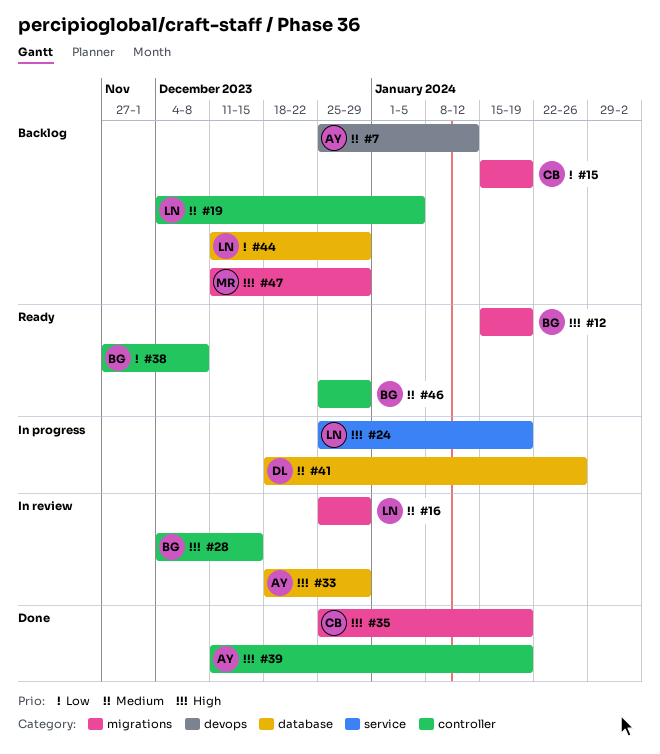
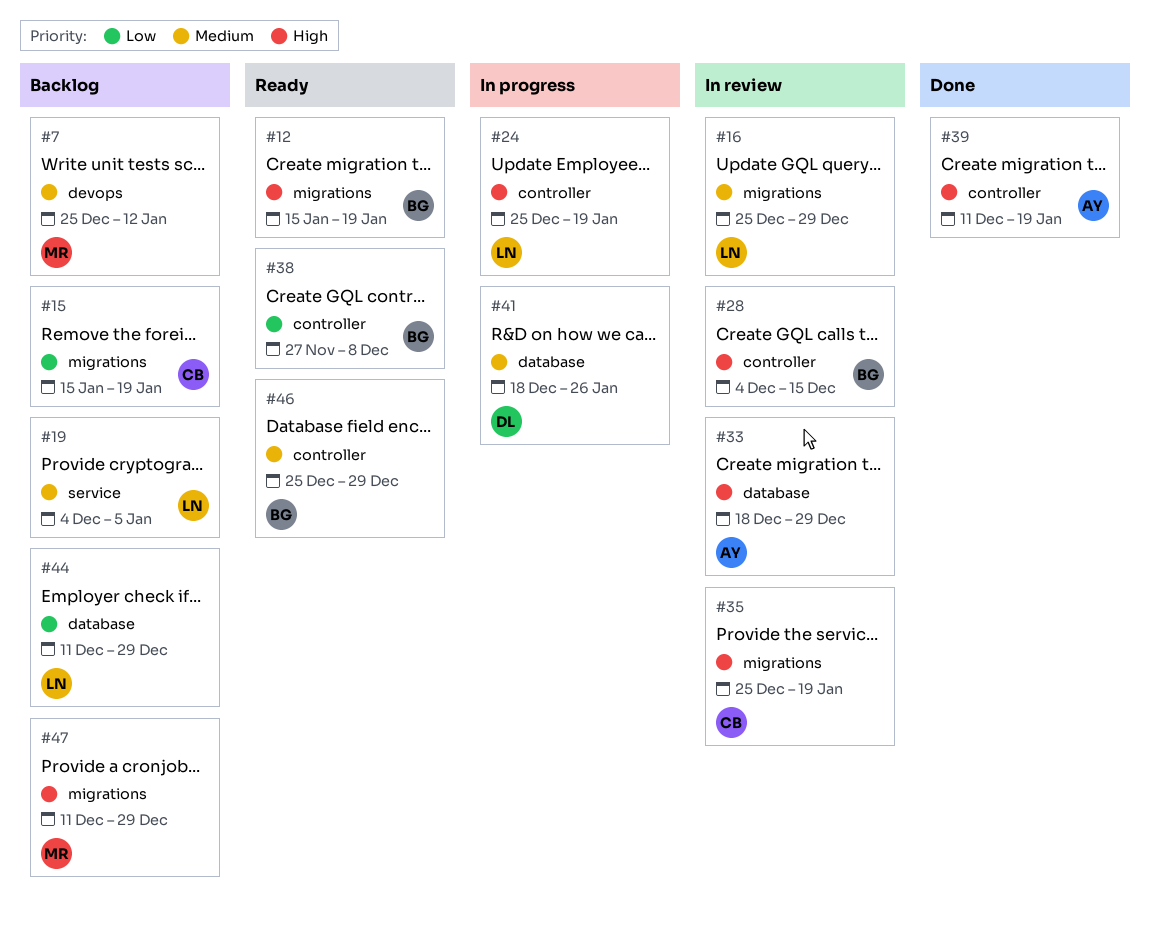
#7, owner: AY -> MR
#19, label: controller -> service
#24, label: service -> controller
#35, status: Done -> In review

